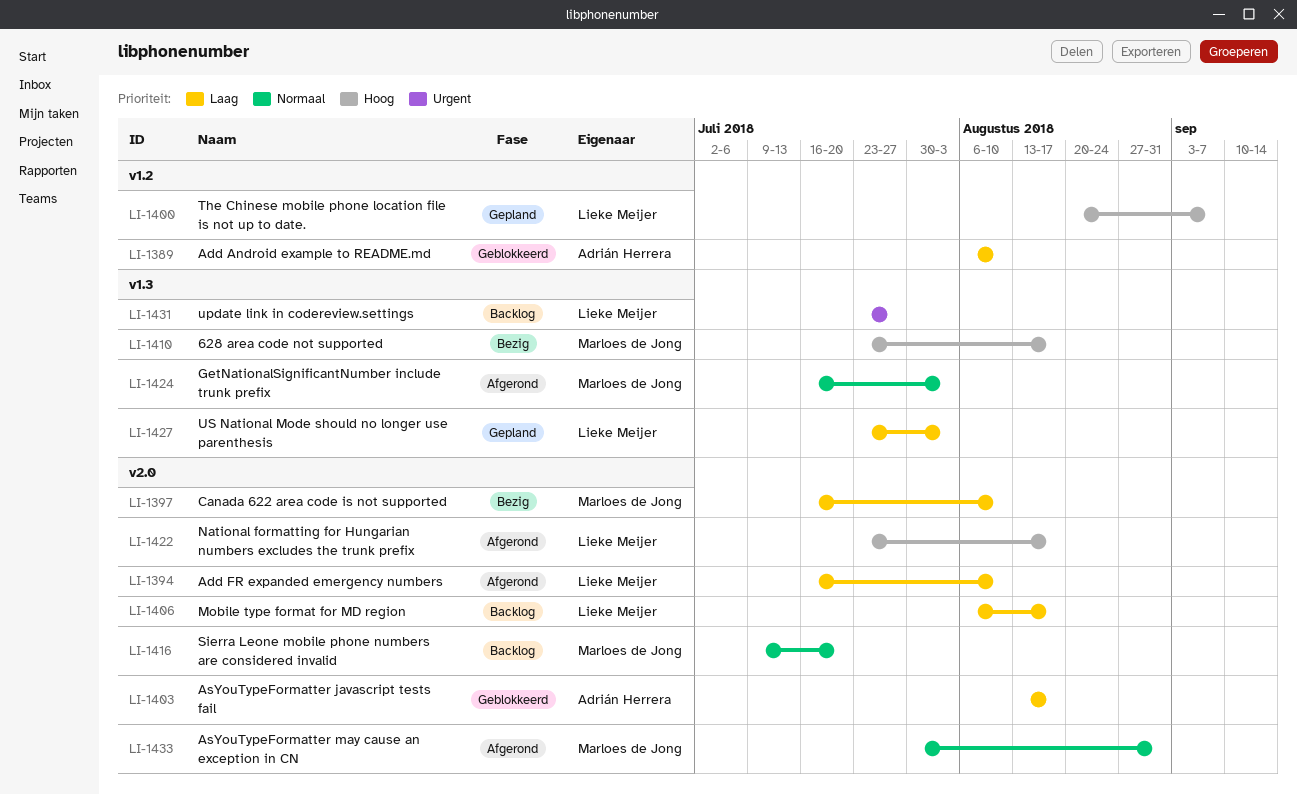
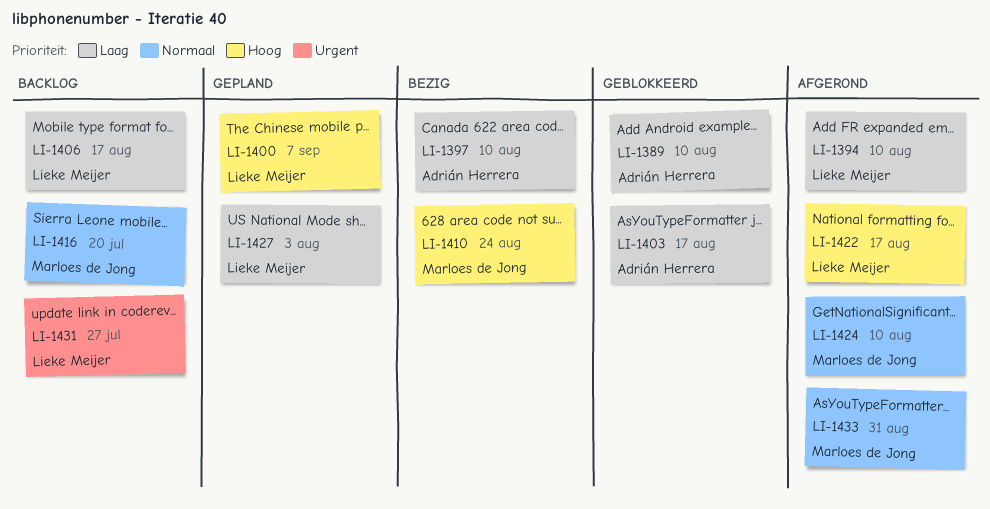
LI-1397, owner: Marloes de Jong -> Adrián Herrera
LI-1410, due: Aug 17 -> Aug 24
LI-1424, due: Aug 3 -> Aug 10

